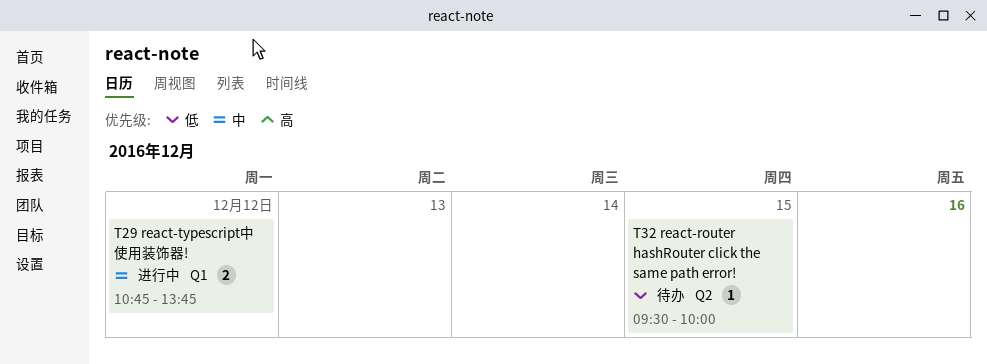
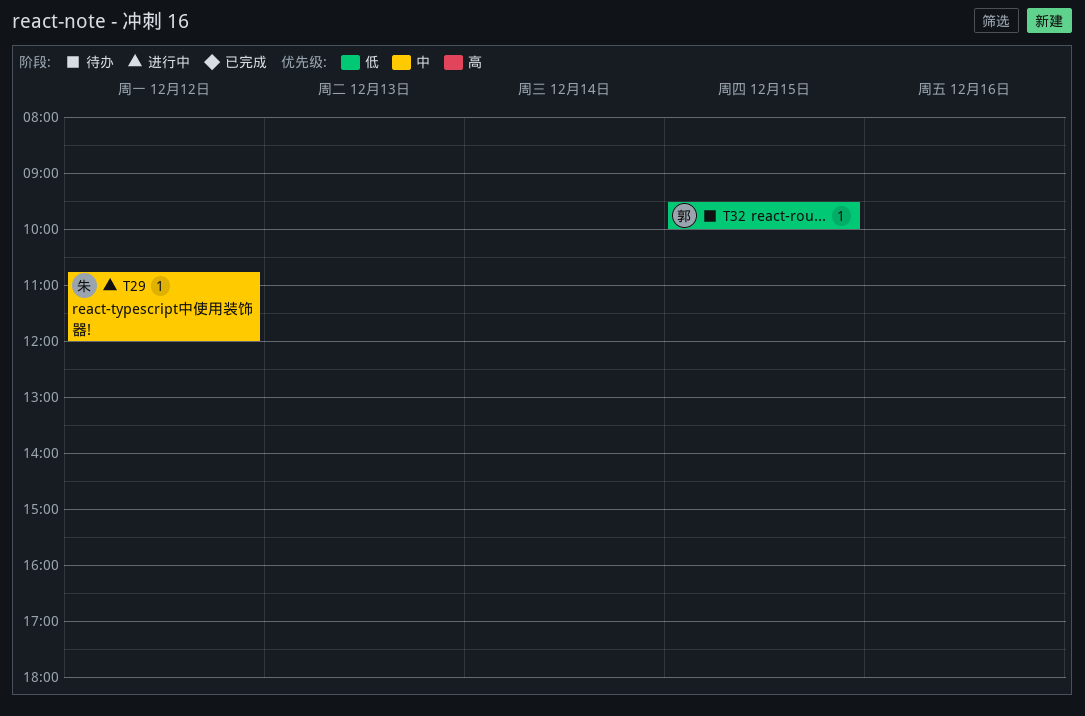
T29, estimate: 2 -> 1
T29, ends: 13:45 -> 12:00

